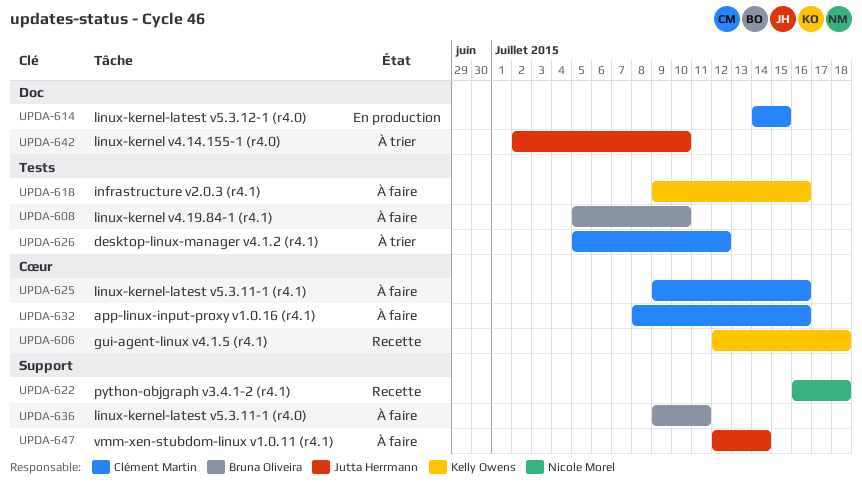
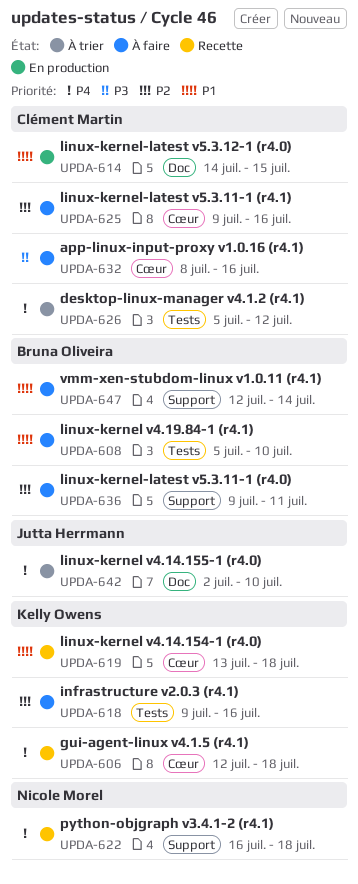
UPDA-619: none -> present
UPDA-647, owner: Jutta Herrmann -> Bruna Oliveira

